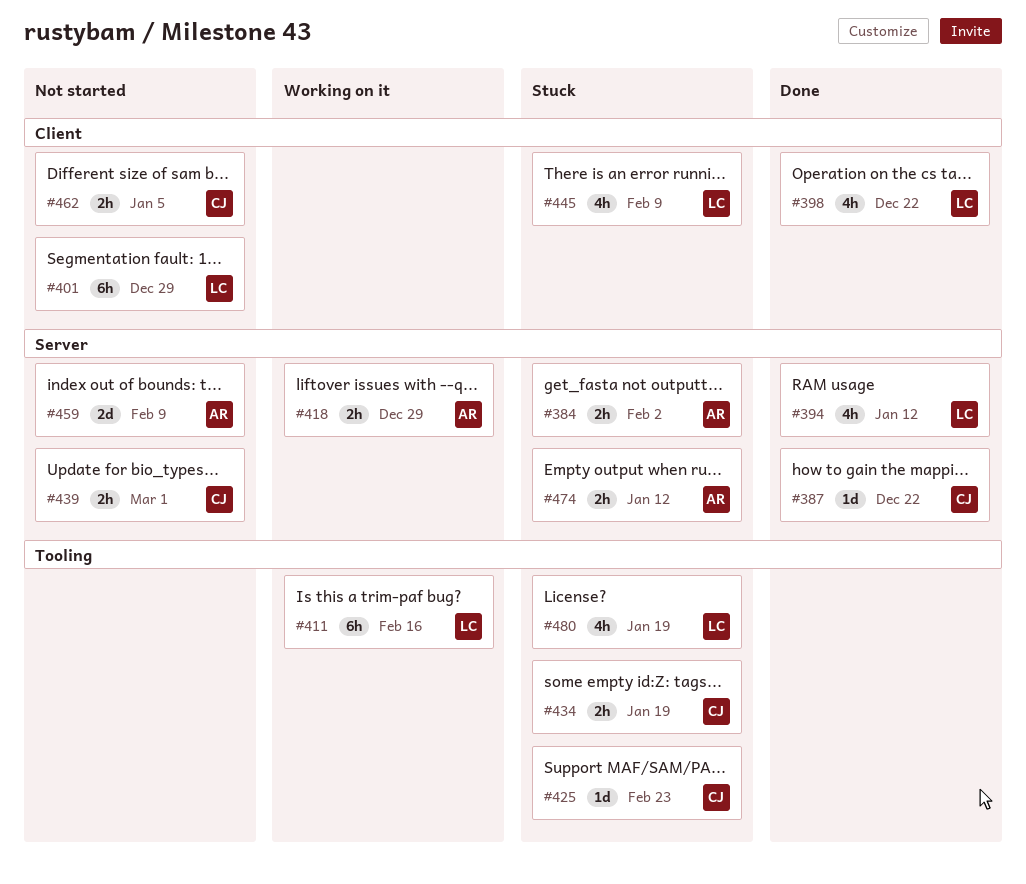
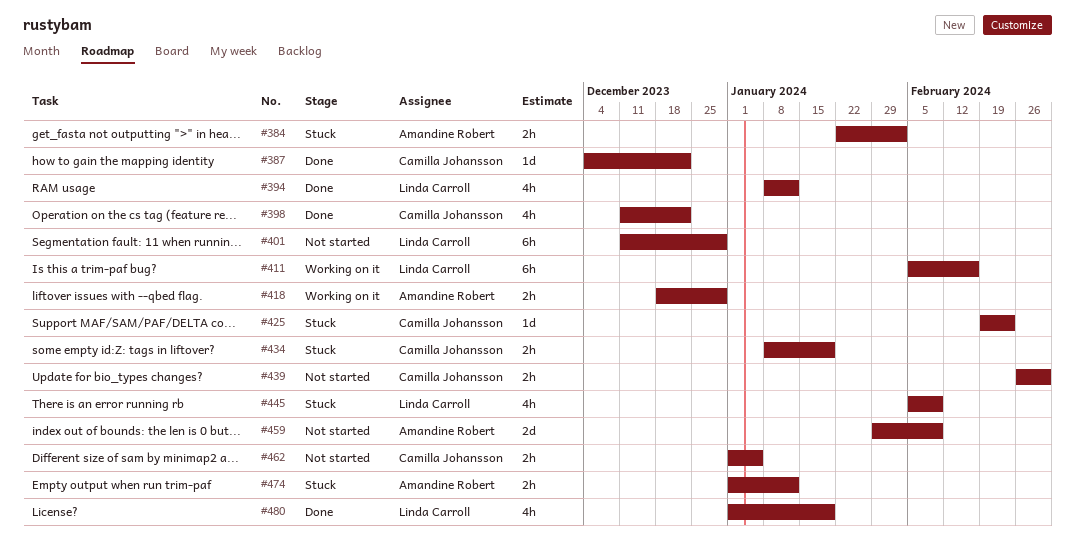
#398, owner: Linda Carroll -> Camilla Johansson
#480, status: Stuck -> Done

